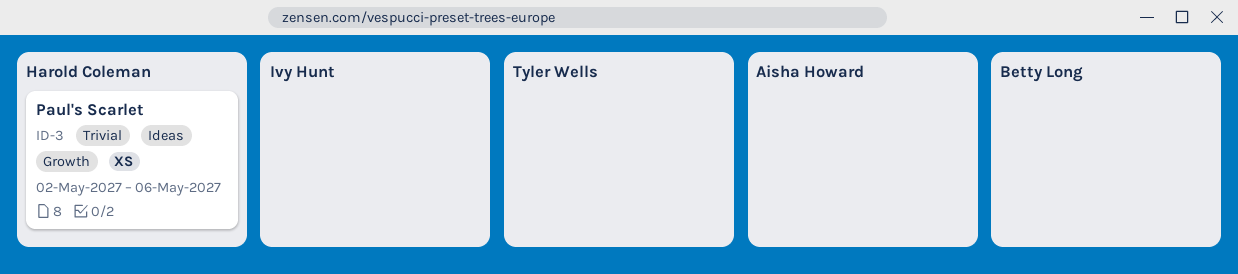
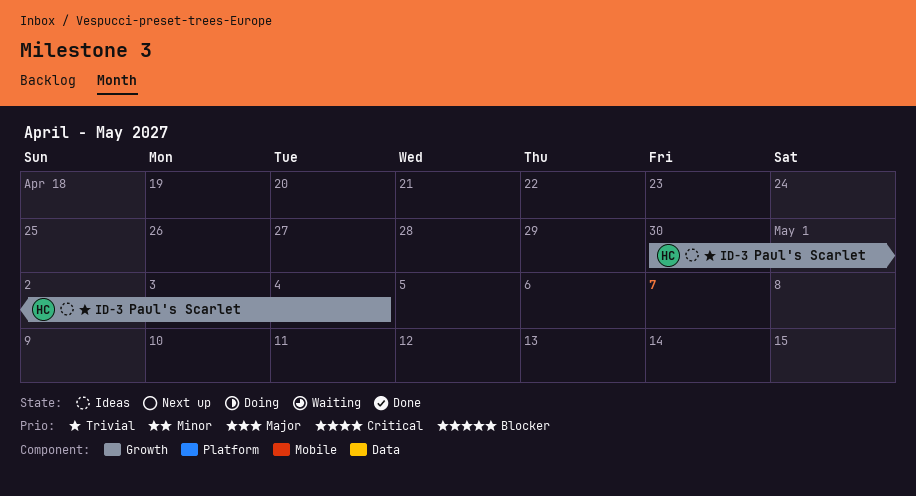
ID-3, start: May 2 -> Apr 30
ID-3, due: May 6 -> May 4

